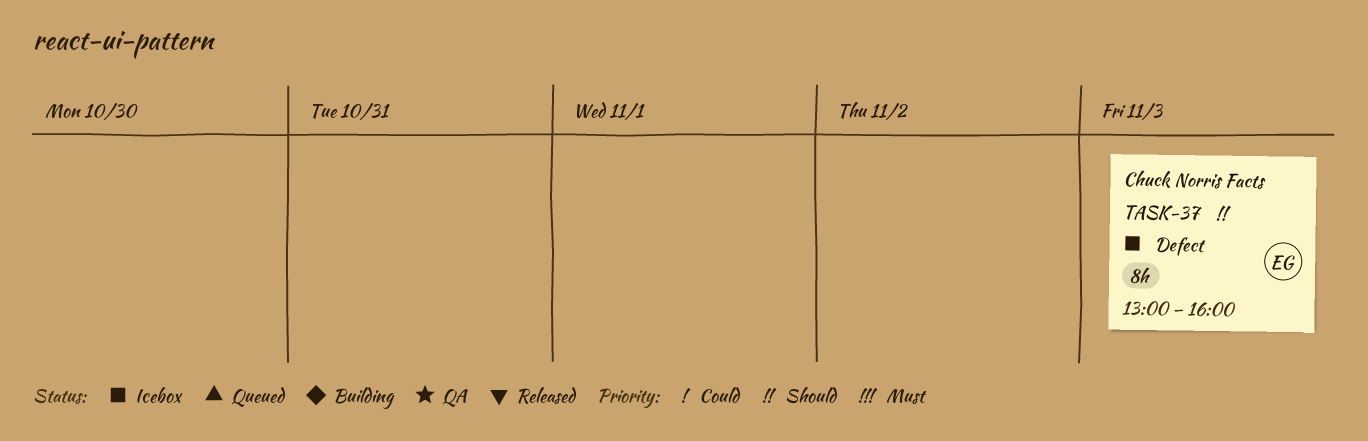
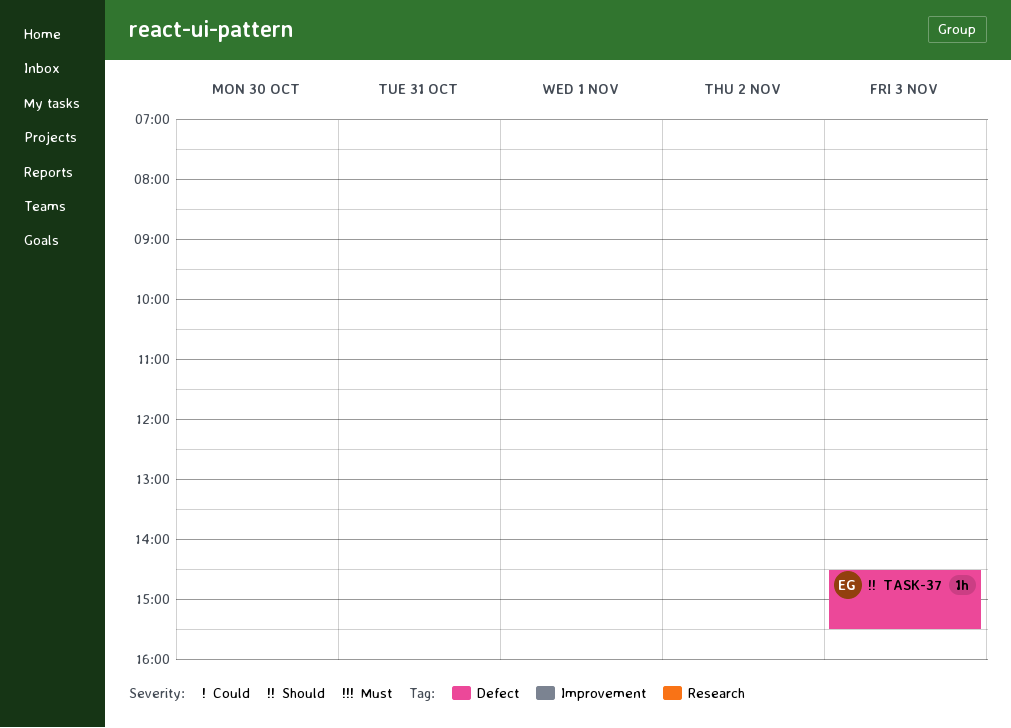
TASK-37, estimate: 8h -> 1h
TASK-37, begins: 13:00 -> 14:30
TASK-37, ends: 16:00 -> 15:30

